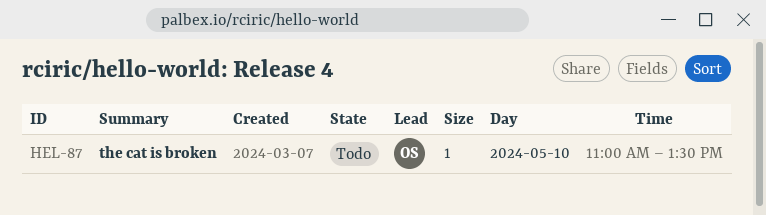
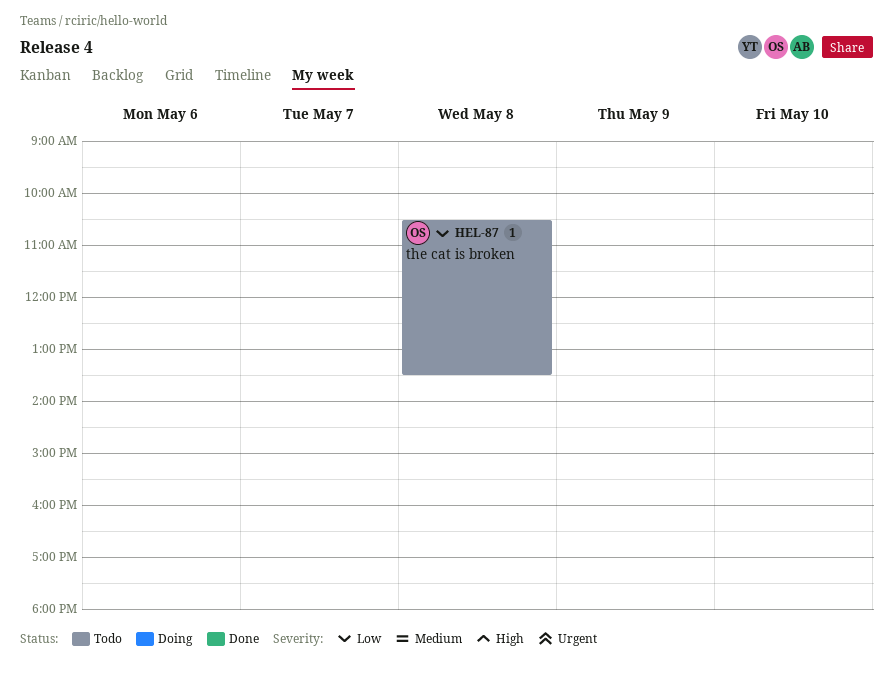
HEL-87, day: May 10 -> May 8
HEL-87, begins: 11:00 -> 10:30

